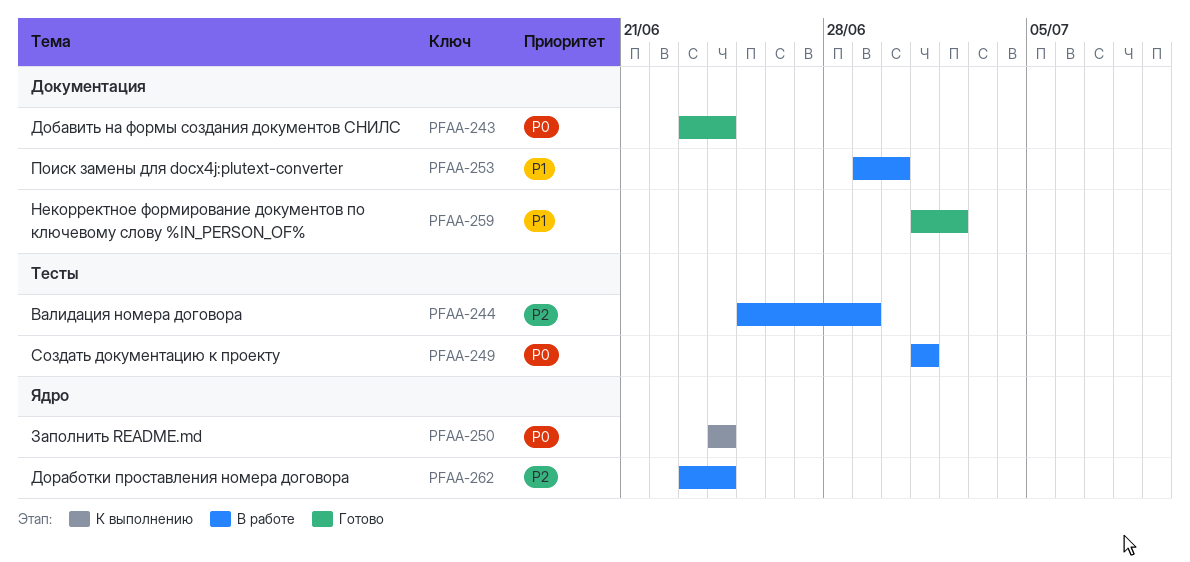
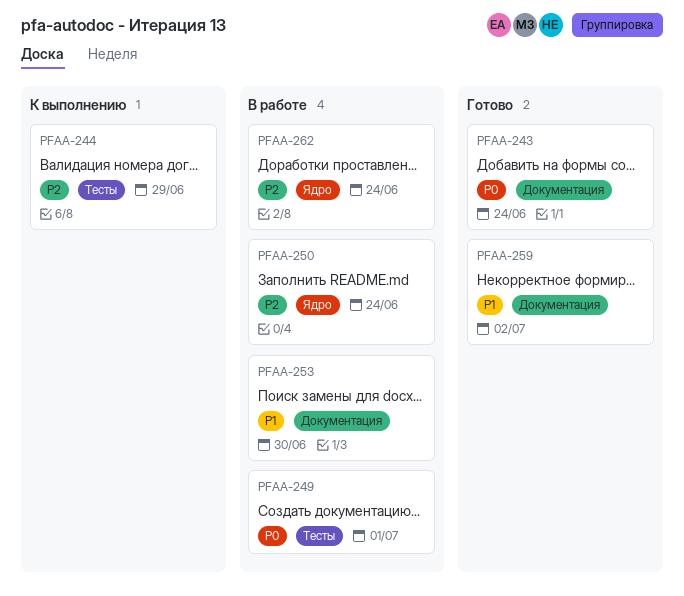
PFAA-244, status: В работе -> К выполнению
PFAA-250, status: К выполнению -> В работе
PFAA-250, priority: P0 -> P2

